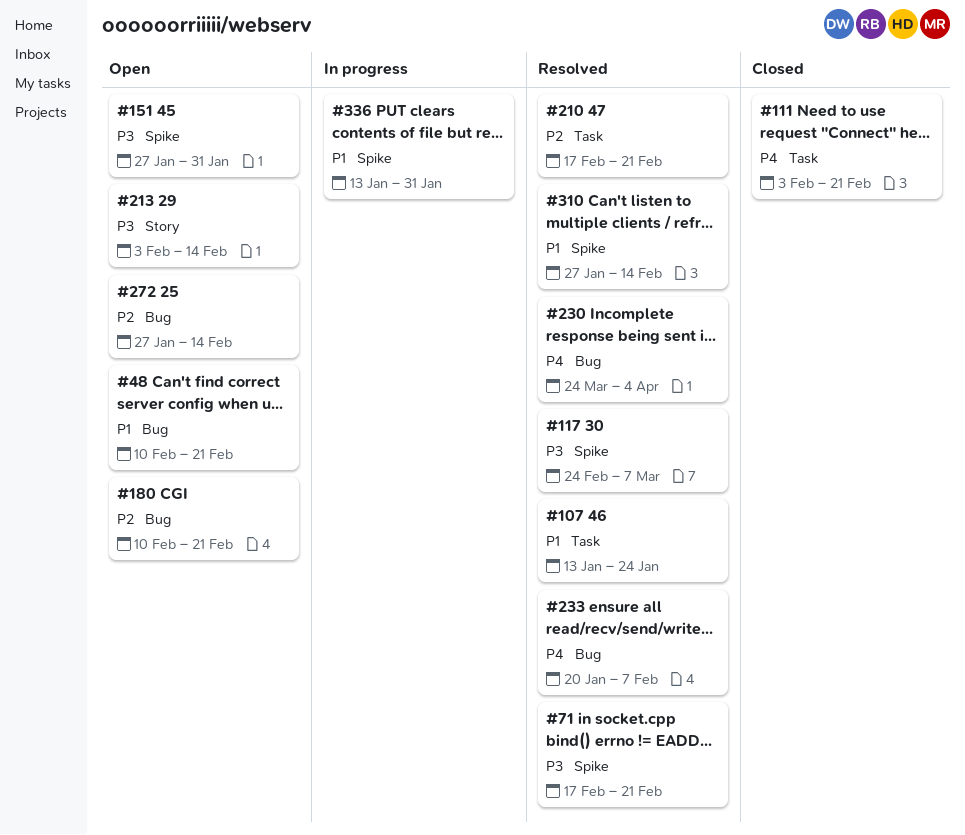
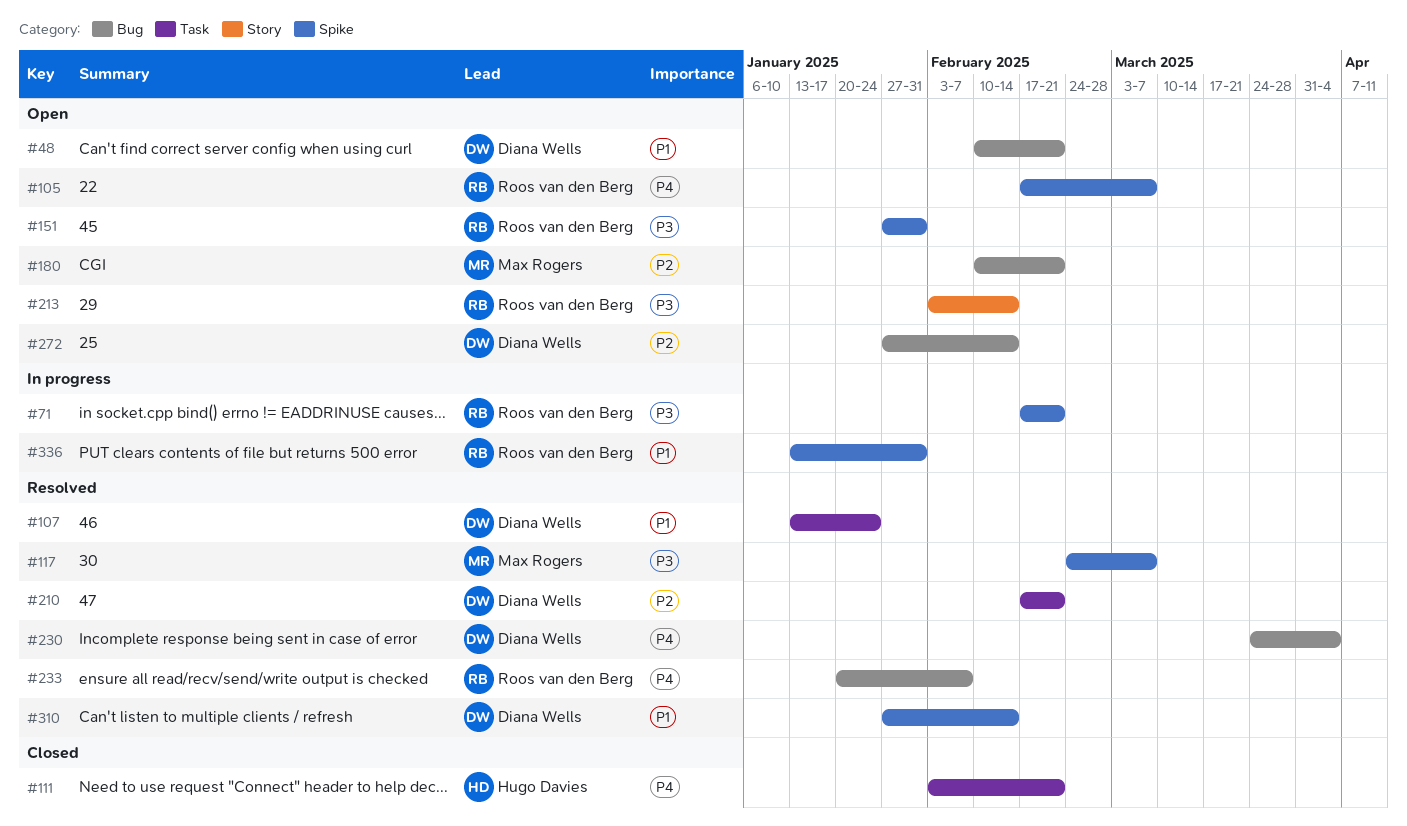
#71, status: Resolved -> In progress
#105: none -> present

